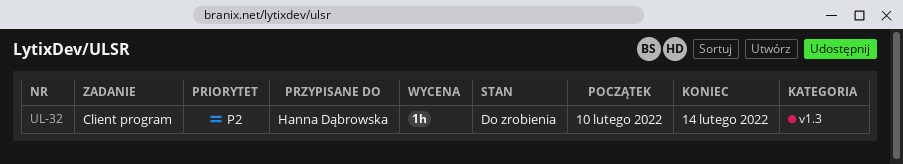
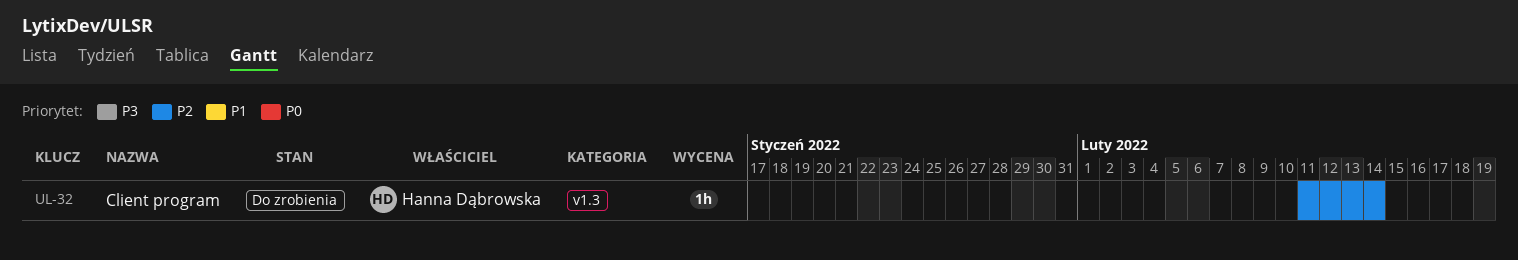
UL-32, start: Feb 10 -> Feb 11

